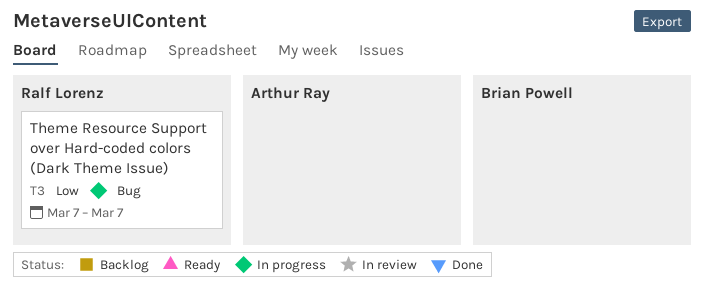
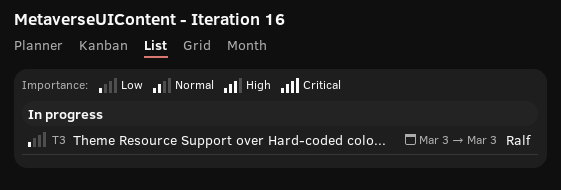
T3, start: Mar 7 -> Mar 3
T3, due: Mar 7 -> Mar 3

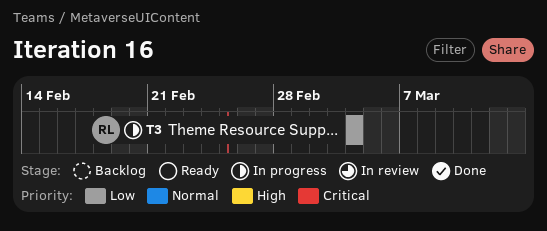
T3, start: Mar 3 -> Mar 4
T3, due: Mar 3 -> Mar 4

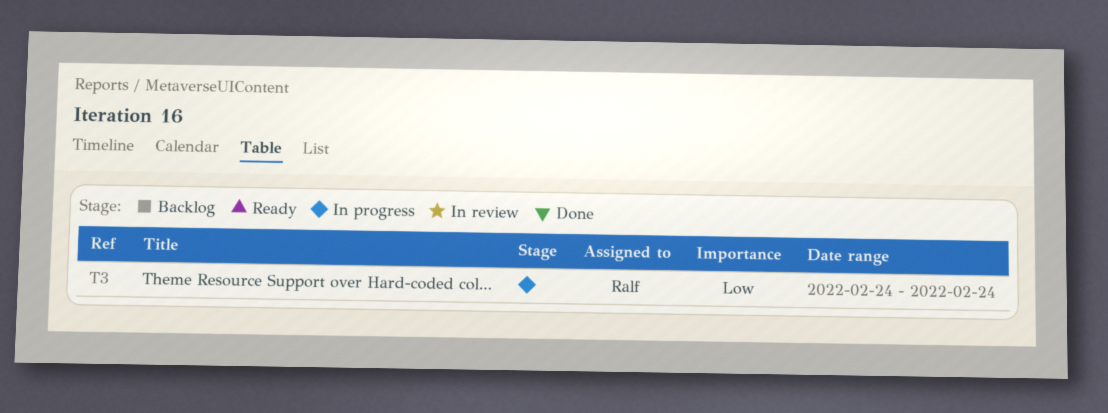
T3, start: Mar 4 -> Feb 24
T3, due: Mar 4 -> Feb 24

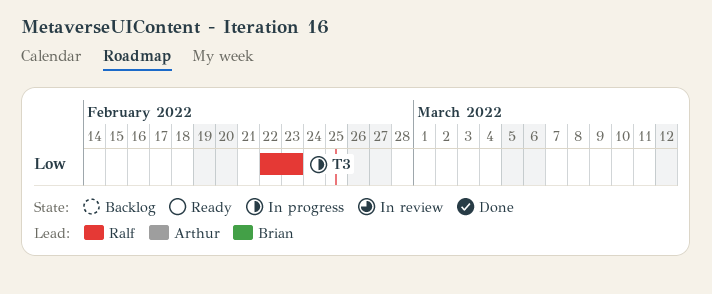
T3, start: Feb 24 -> Feb 22
T3, due: Feb 24 -> Feb 23

